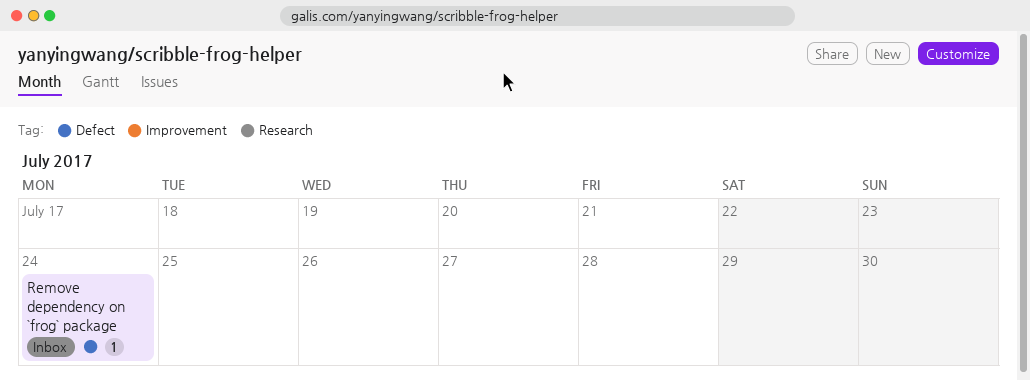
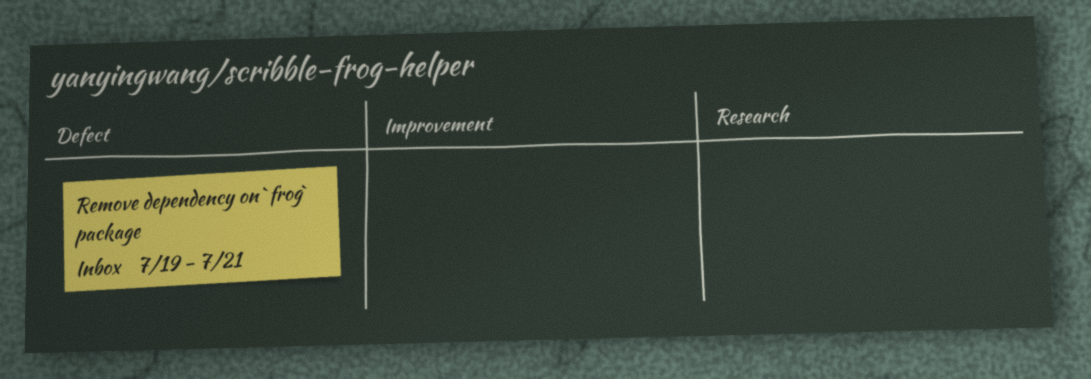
Remove dependency on `frog` package, due: Jul 24 -> Jul 21

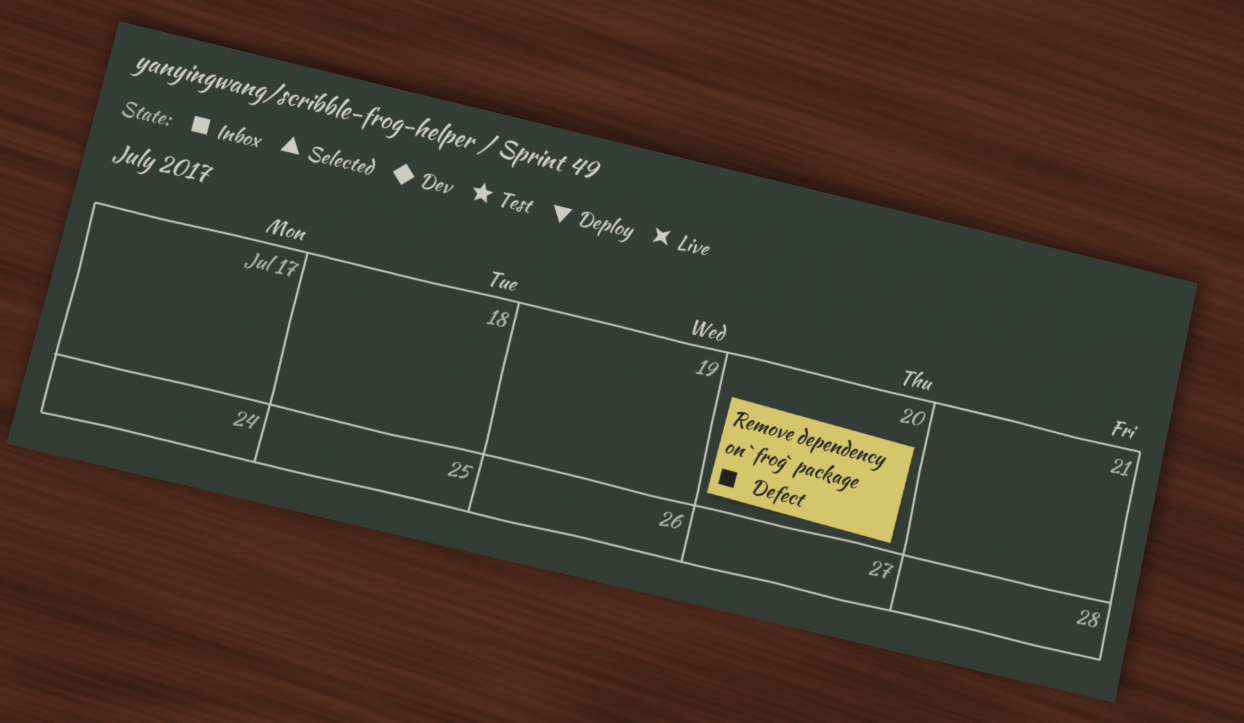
Remove dependency on `frog` package, due: Jul 21 -> Jul 20

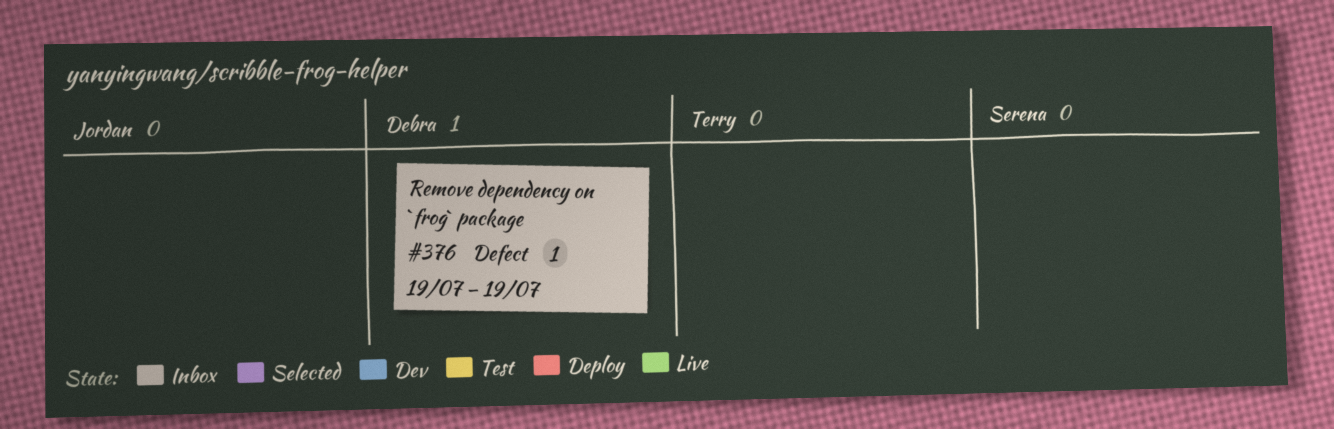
Remove dependency on `frog` package, due: Jul 20 -> Jul 19

